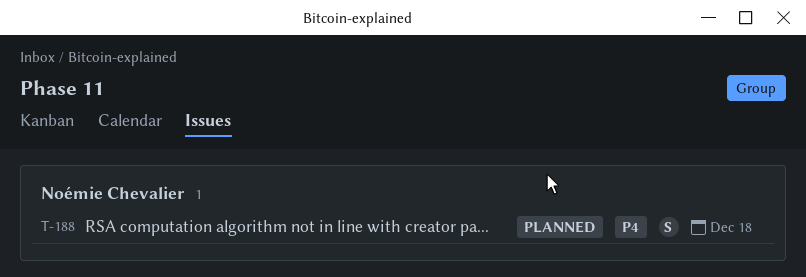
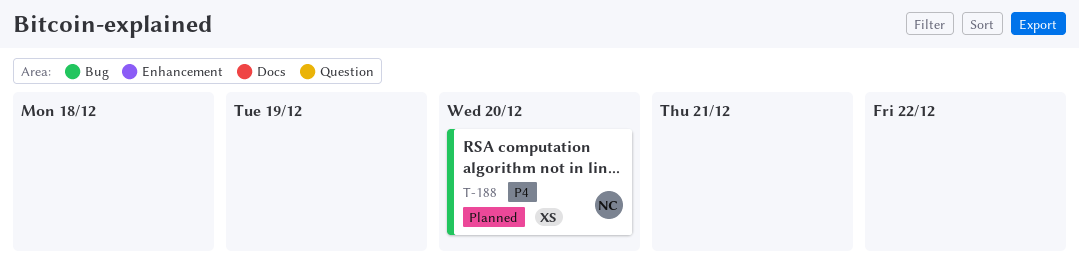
T-188, estimate: S -> XS
T-188, due: Dec 18 -> Dec 20

